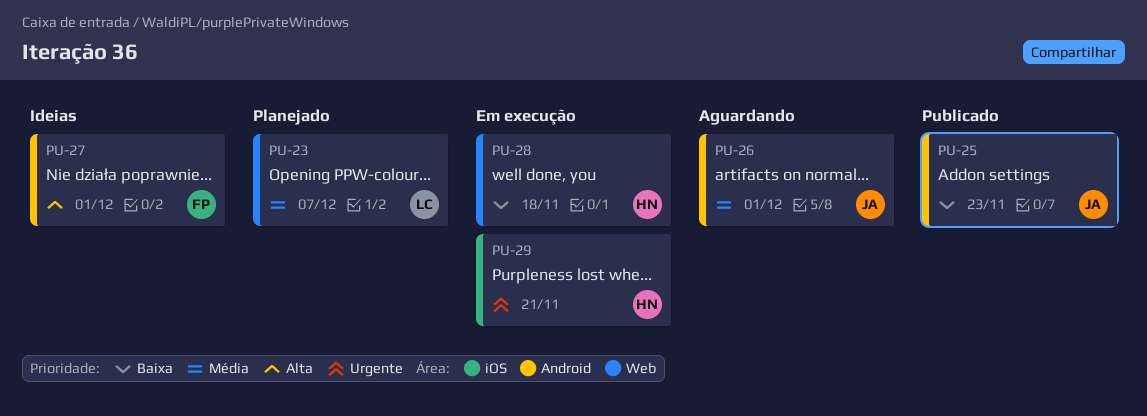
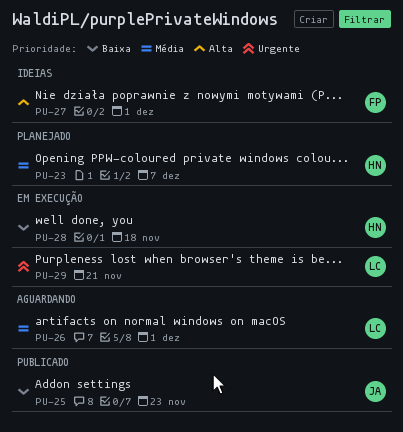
PU-23, owner: LC -> HN
PU-26, owner: JA -> LC
PU-29, owner: HN -> LC

